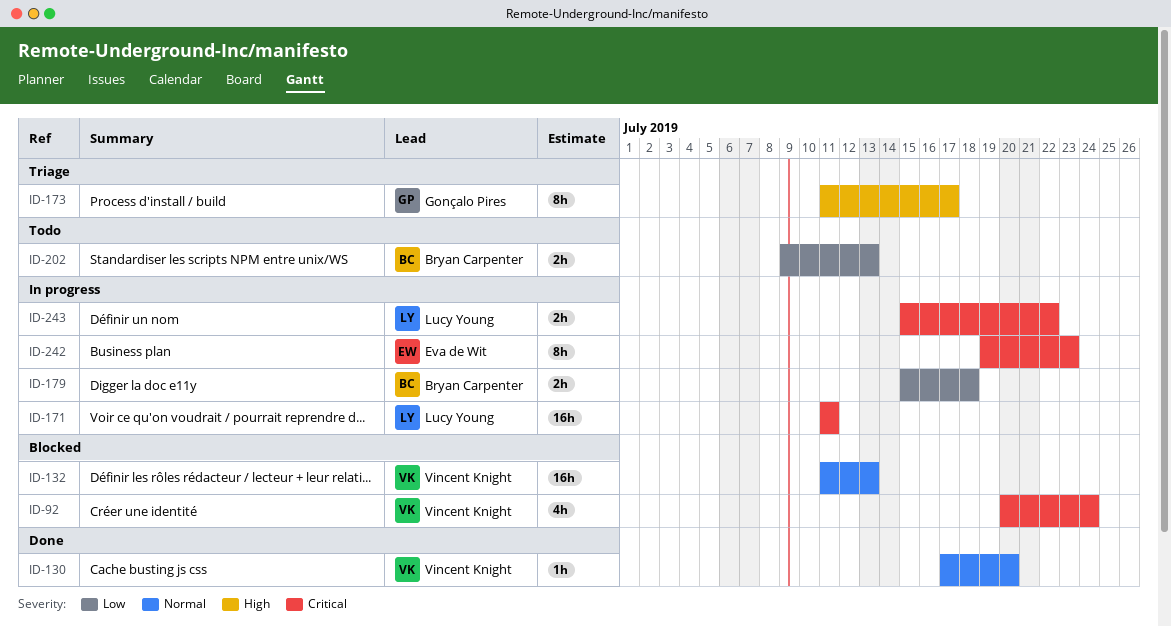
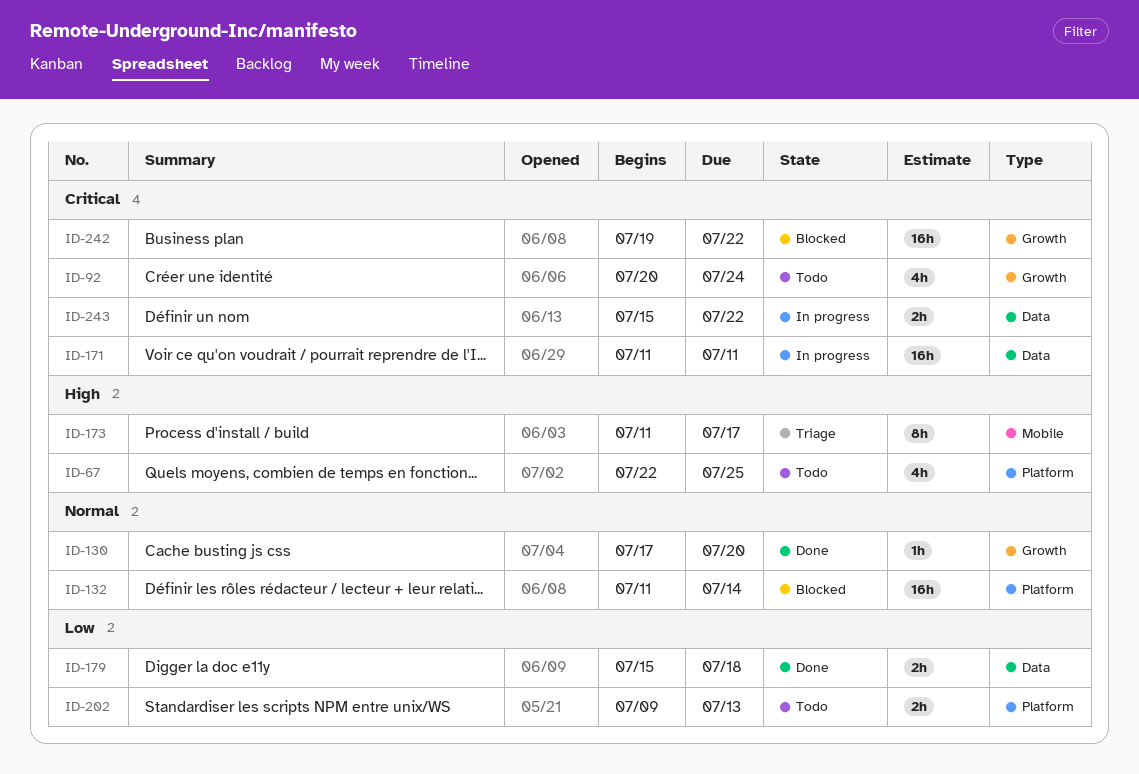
ID-67: none -> present
ID-92, status: Blocked -> Todo
ID-132, due: Jul 13 -> Jul 14
ID-179, status: In progress -> Done
ID-242, status: In progress -> Blocked
ID-242, estimate: 8h -> 16h
ID-242, due: Jul 23 -> Jul 22

